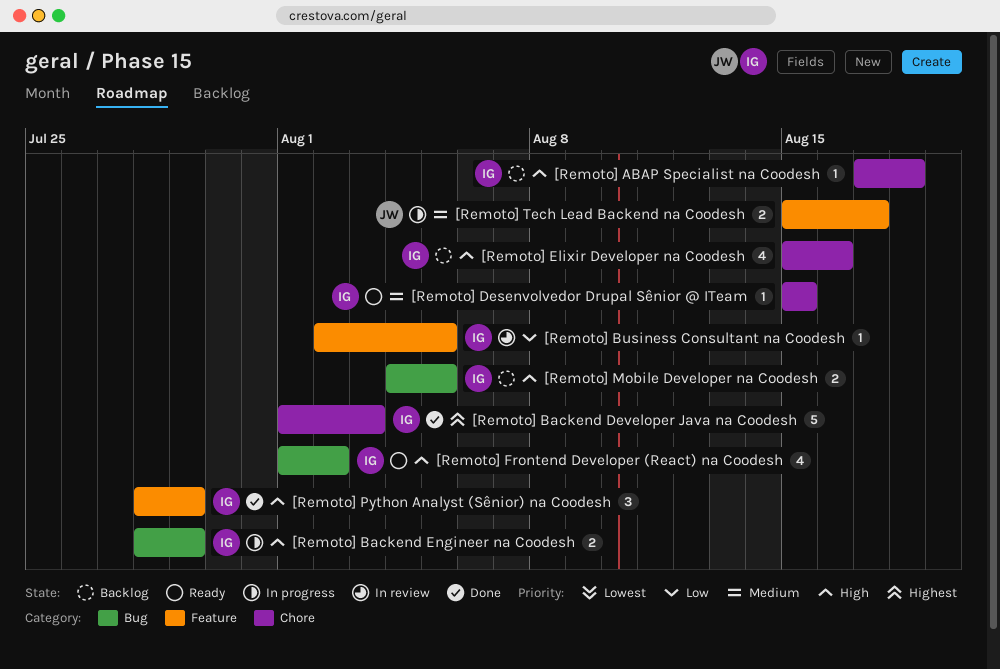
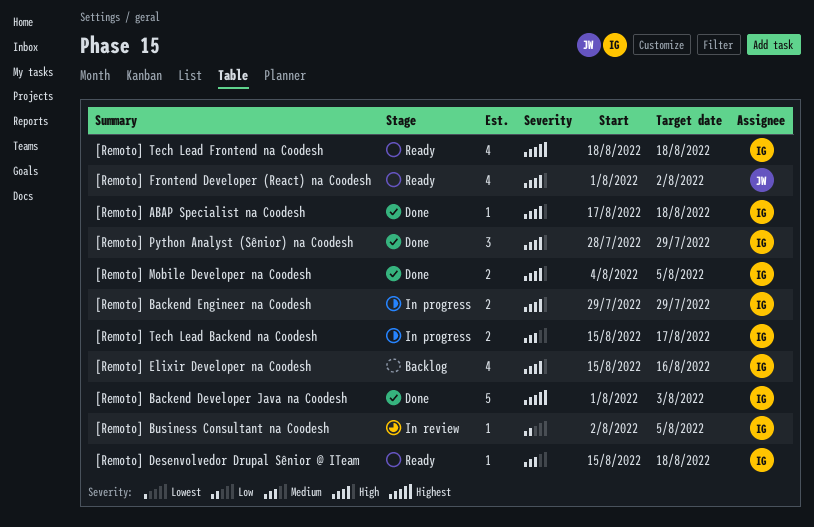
[Remoto] ABAP Specialist na Coodesh, status: Backlog -> Done
[Remoto] Backend Engineer na Coodesh, start: Jul 28 -> Jul 29
[Remoto] Desenvolvedor Drupal Sênior @ ITeam, due: Aug 15 -> Aug 18
[Remoto] Frontend Developer (React) na Coodesh, owner: IG -> JW
[Remoto] Mobile Developer na Coodesh, status: Backlog -> Done
[Remoto] Tech Lead Backend na Coodesh, owner: JW -> IG
[Remoto] Tech Lead Frontend na Coodesh: none -> present

